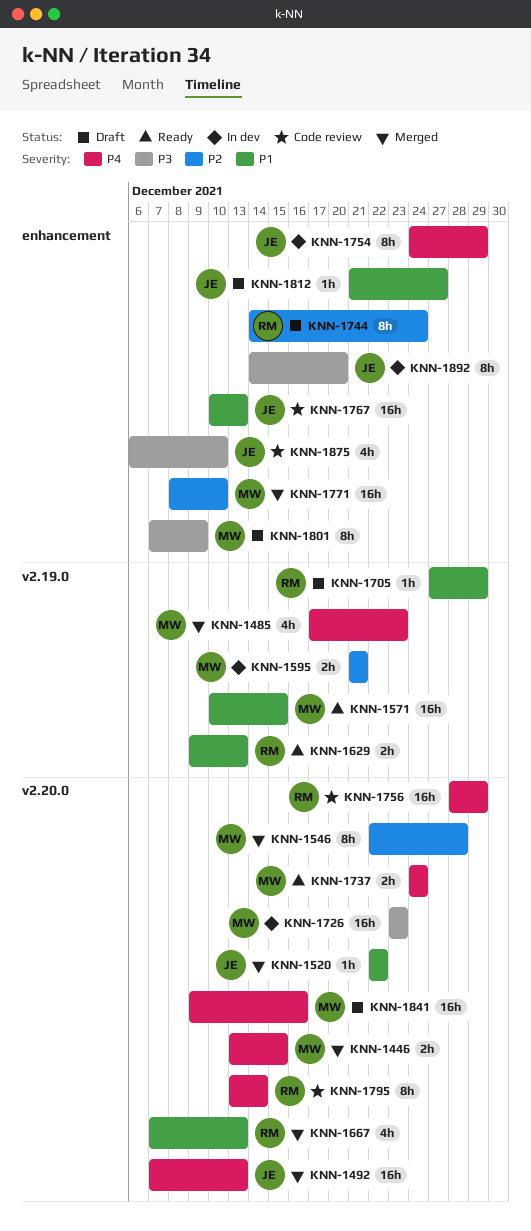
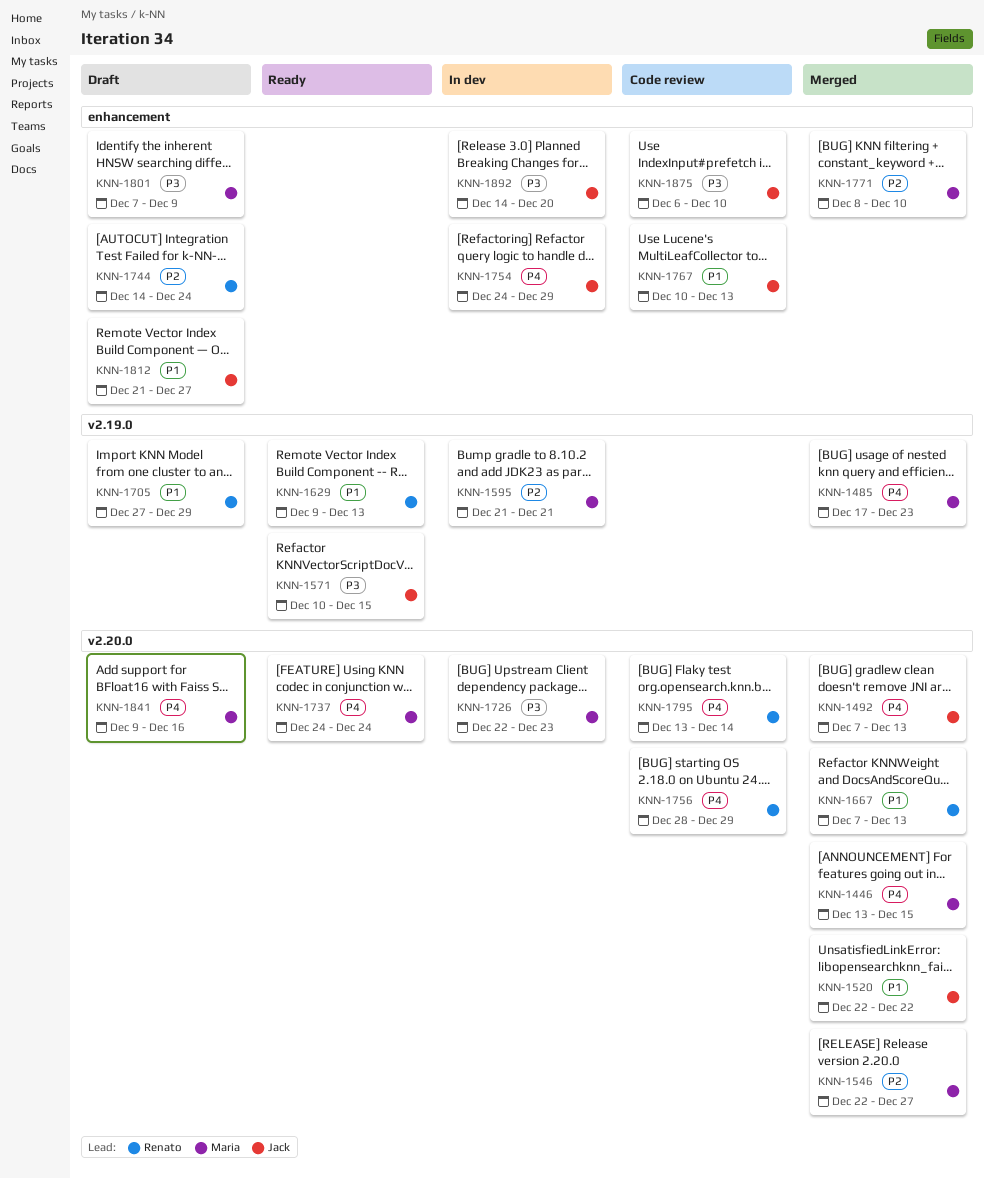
KNN-1546, due: Dec 28 -> Dec 27
KNN-1571, owner: Maria -> Jack
KNN-1571, priority: P1 -> P3
KNN-1726, start: Dec 23 -> Dec 22

